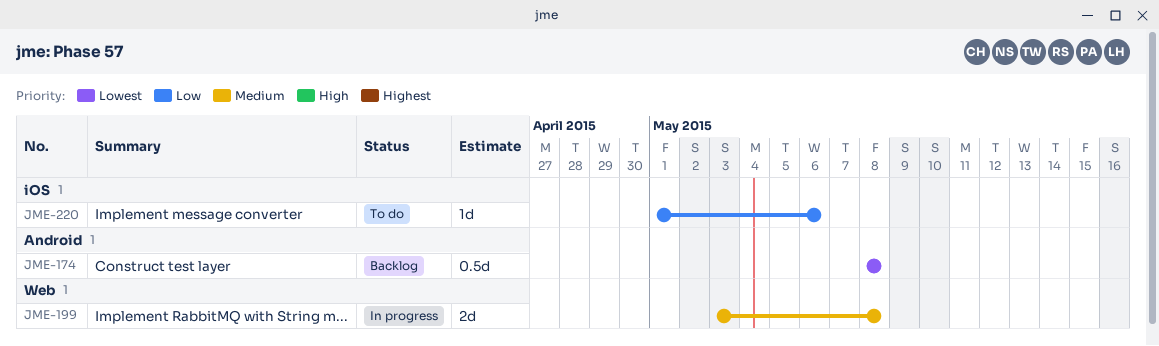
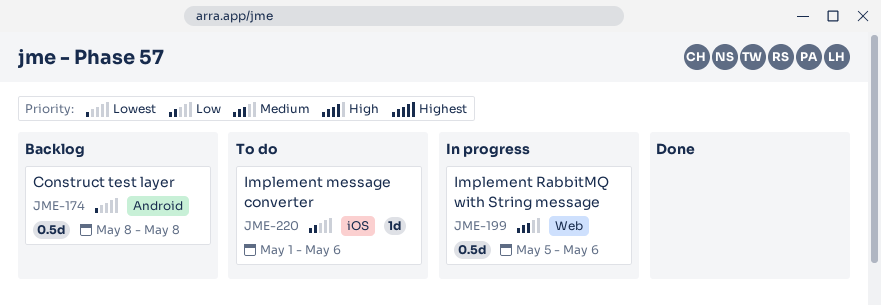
JME-199, estimate: 2d -> 0.5d
JME-199, start: May 3 -> May 5
JME-199, due: May 8 -> May 6

